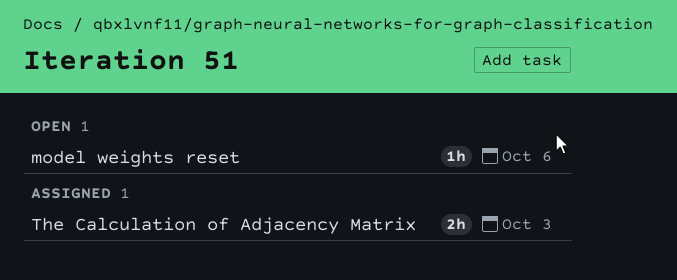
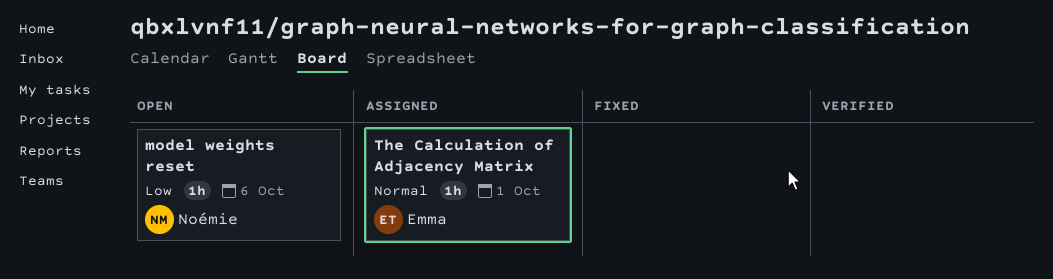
The Calculation of Adjacency Matrix, estimate: 2h -> 1h
The Calculation of Adjacency Matrix, due: Oct 3 -> Oct 1

